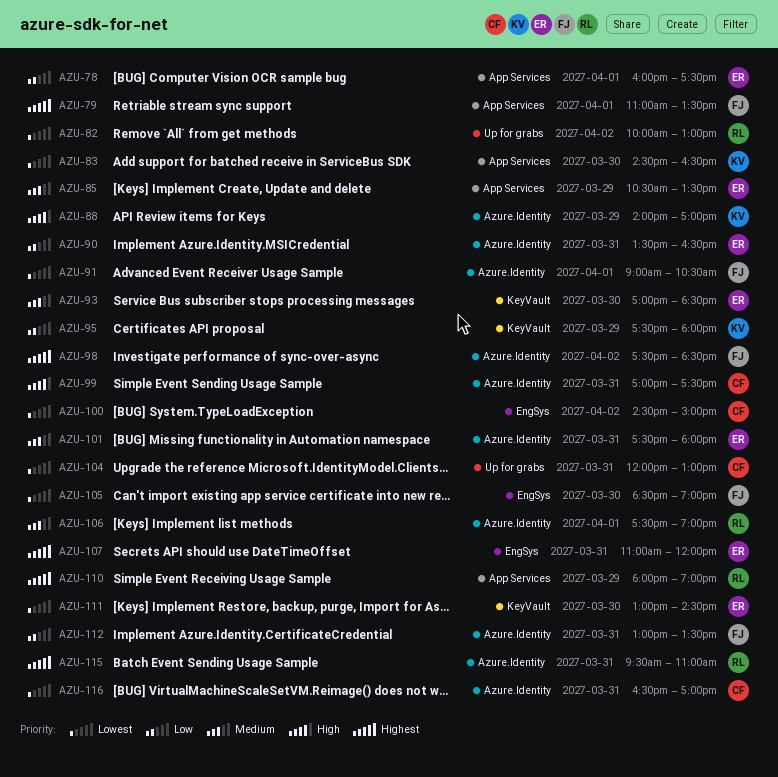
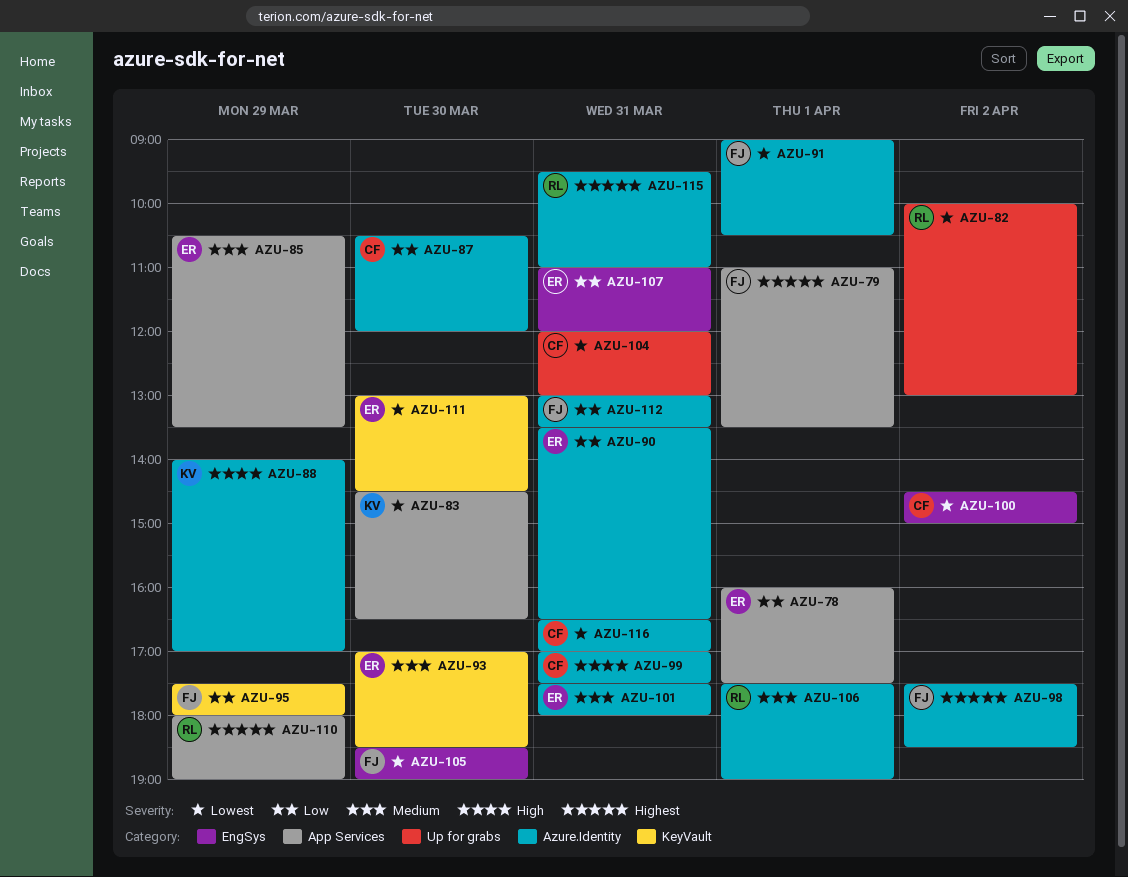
AZU-87: none -> present
AZU-95, owner: KV -> FJ
AZU-107, priority: Highest -> Low

